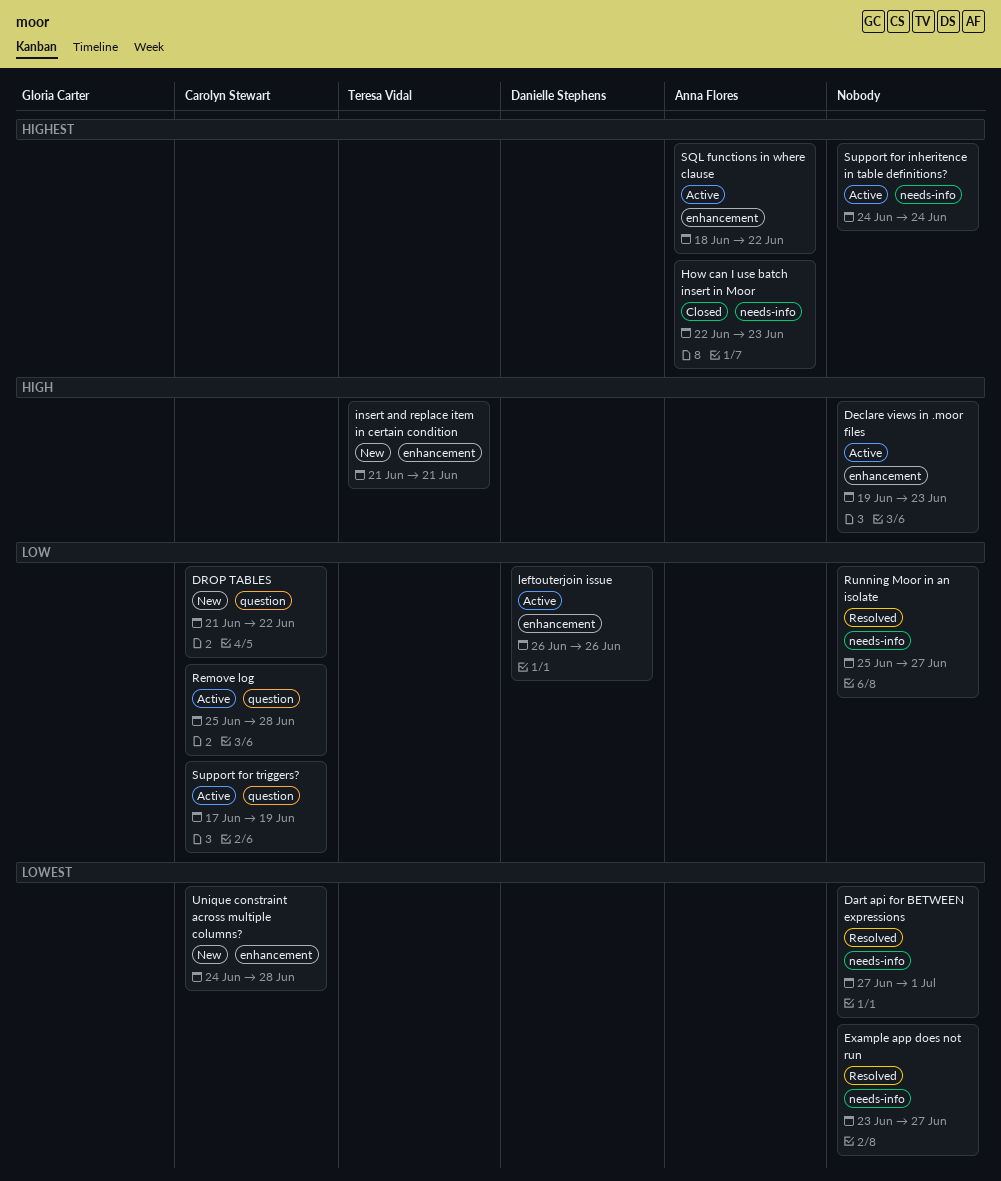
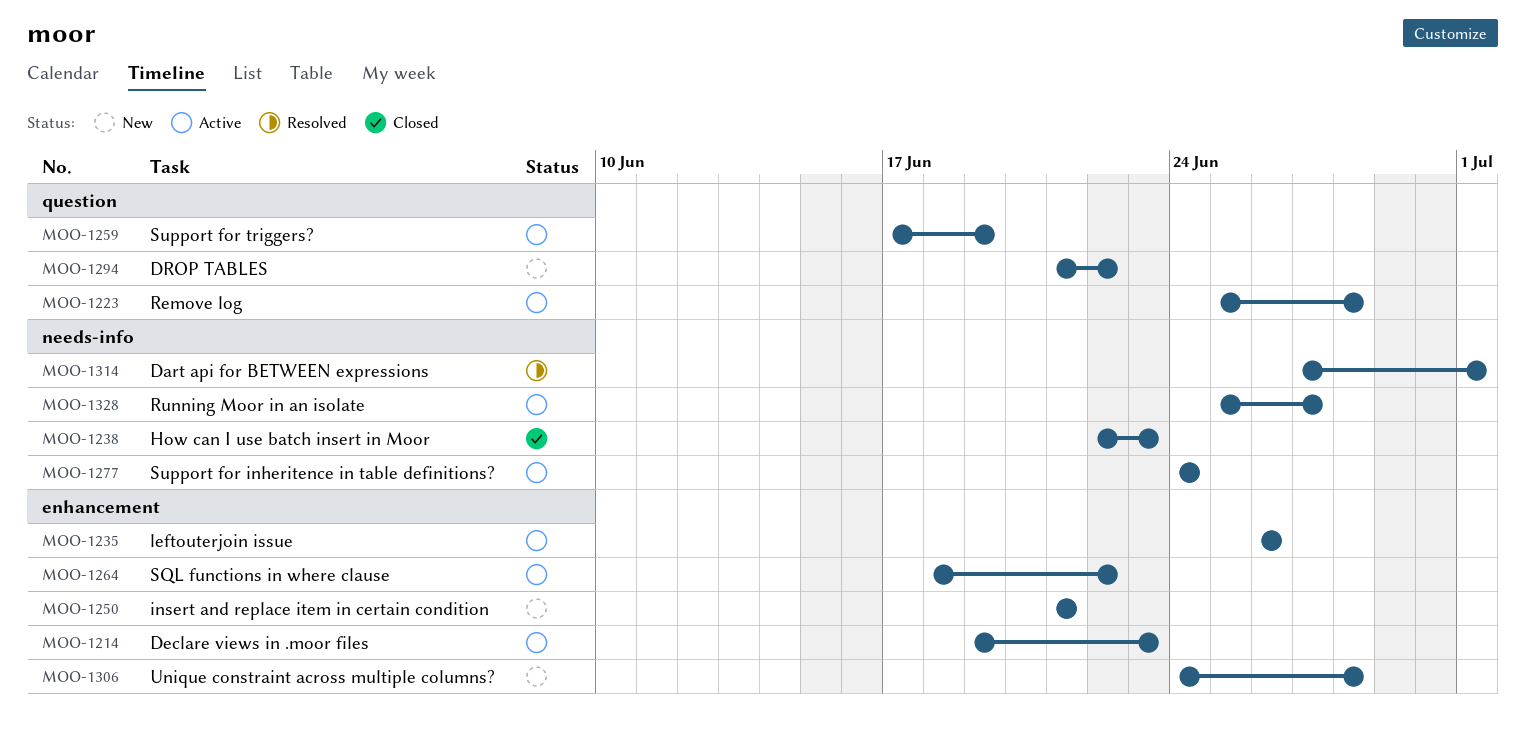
Example app does not run: present -> none
Running Moor in an isolate, status: Resolved -> Active

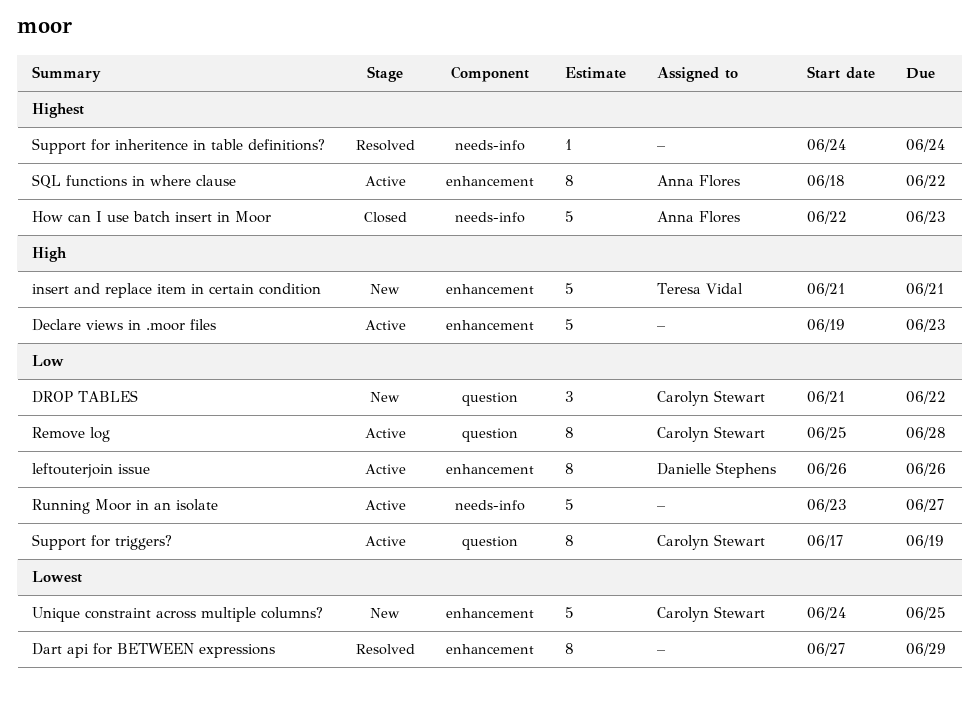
Dart api for BETWEEN expressions, label: needs-info -> enhancement
Dart api for BETWEEN expressions, due: Jul 1 -> Jun 29
Running Moor in an isolate, start: Jun 25 -> Jun 23
Support for inheritence in table definitions?, status: Active -> Resolved
Unique constraint across multiple columns?, due: Jun 28 -> Jun 25

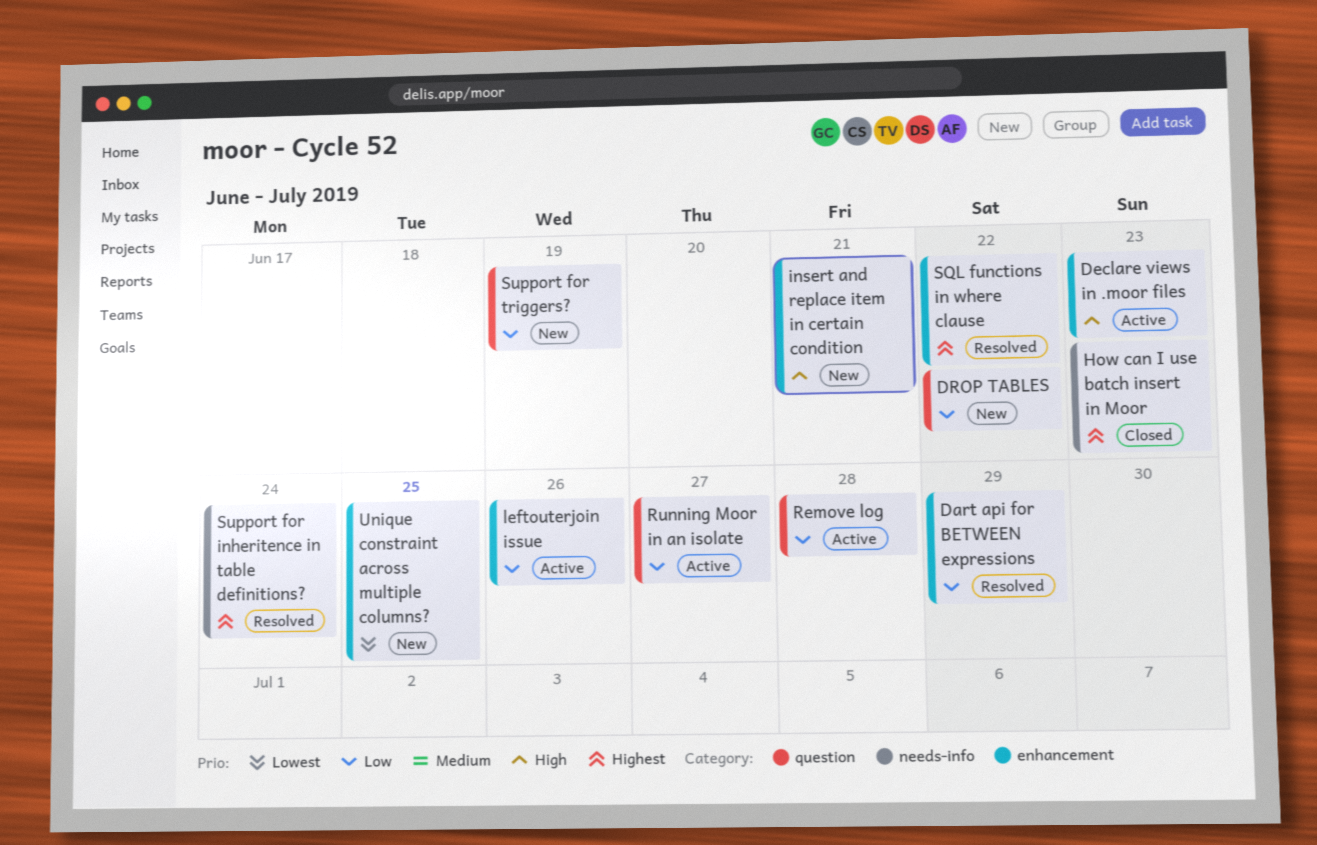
Dart api for BETWEEN expressions, priority: Lowest -> Low
Running Moor in an isolate, label: needs-info -> question
SQL functions in where clause, status: Active -> Resolved
Support for triggers?, status: Active -> New

